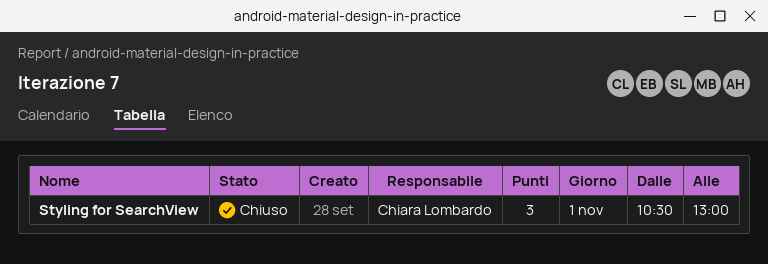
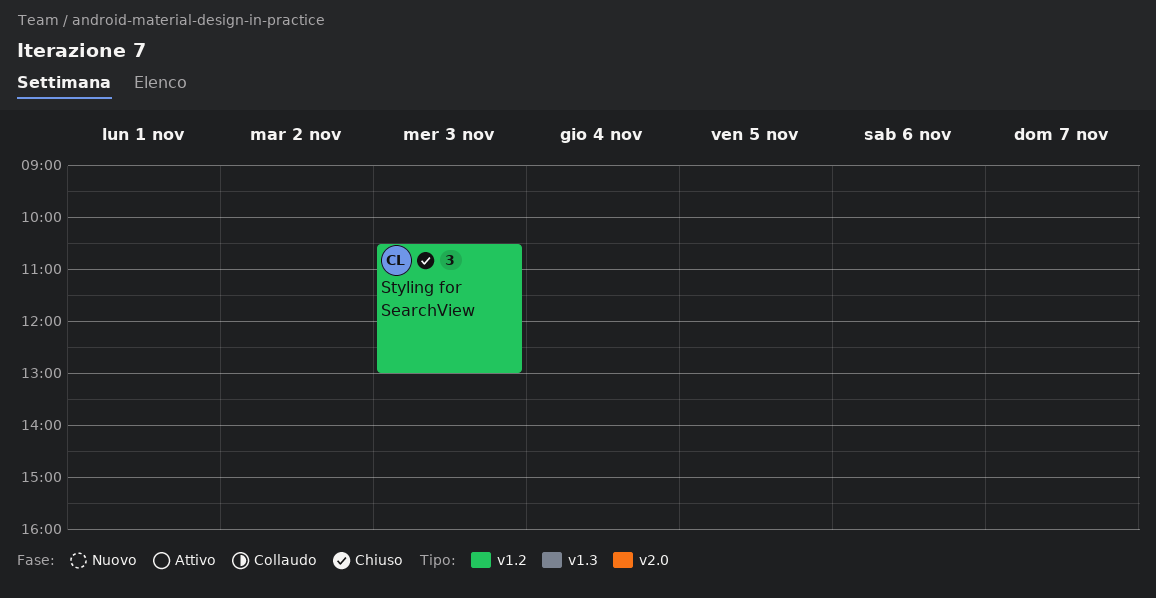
Styling for SearchView, day: Nov 1 -> Nov 3

